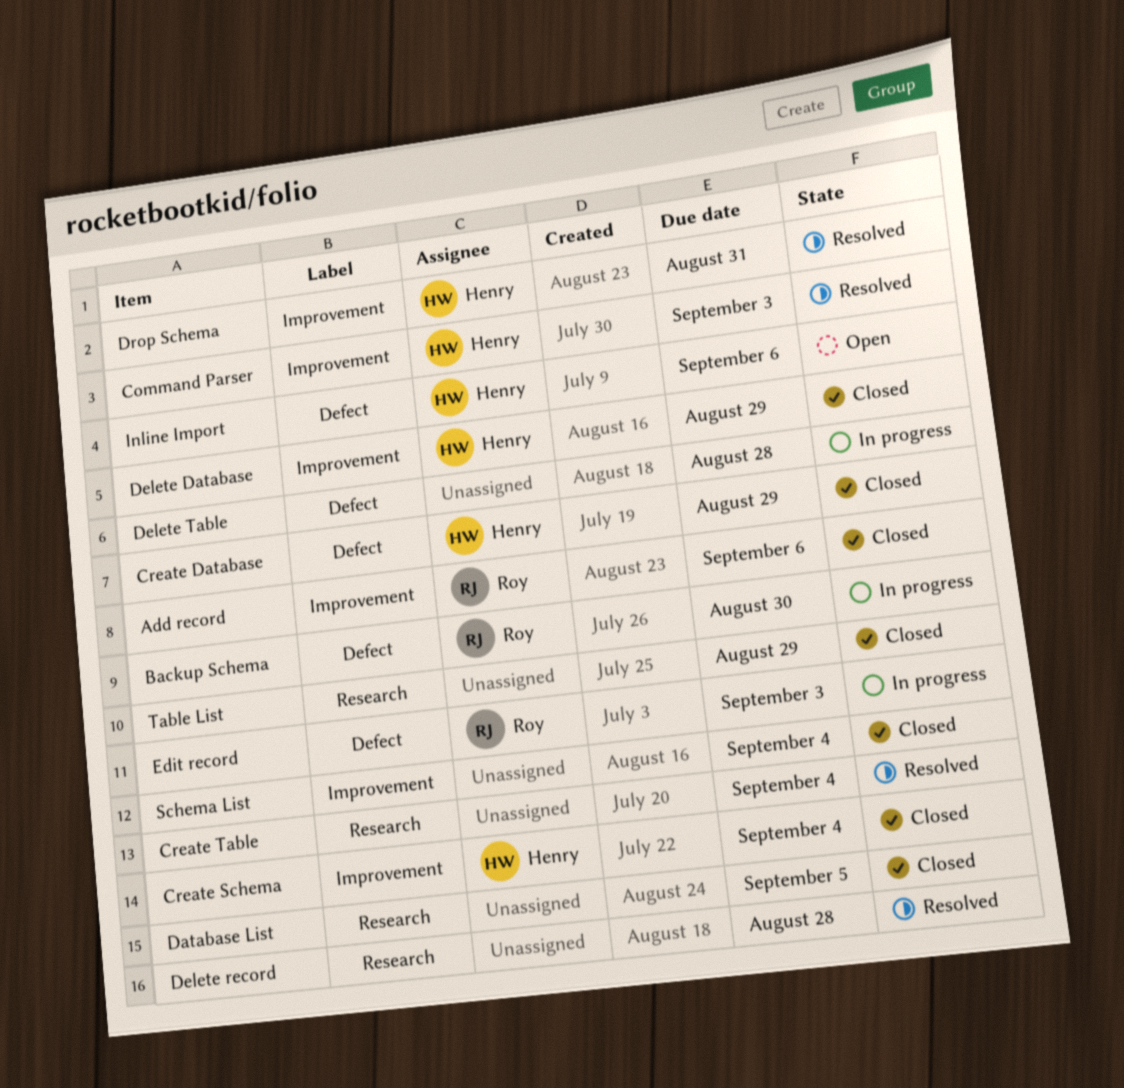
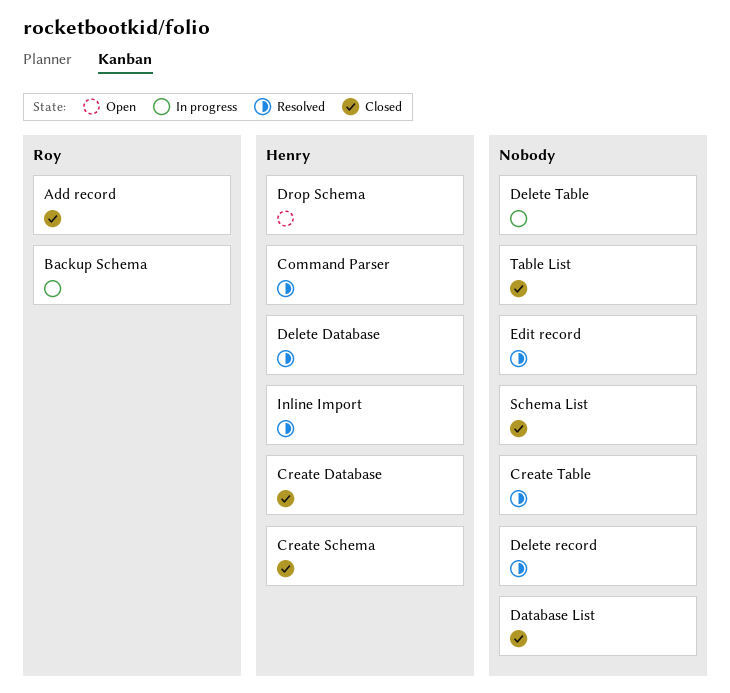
Delete Database, status: Closed -> Resolved
Drop Schema, status: Resolved -> Open
Edit record, status: In progress -> Resolved
Edit record, owner: Roy -> none
Inline Import, status: Open -> Resolved

